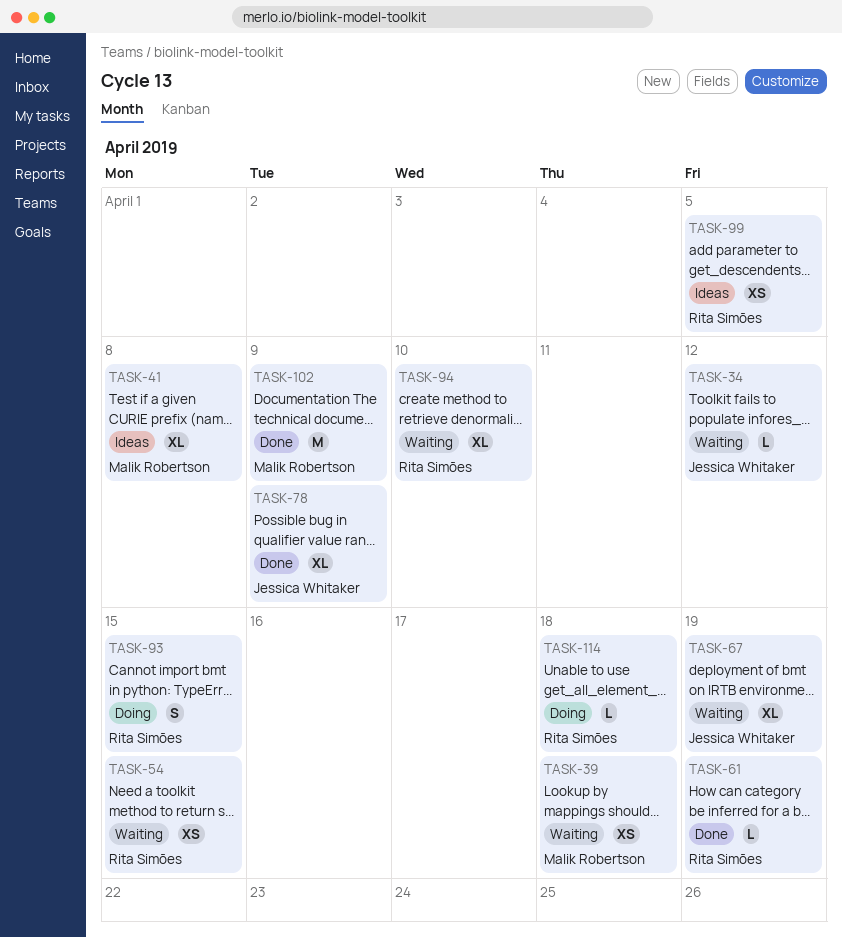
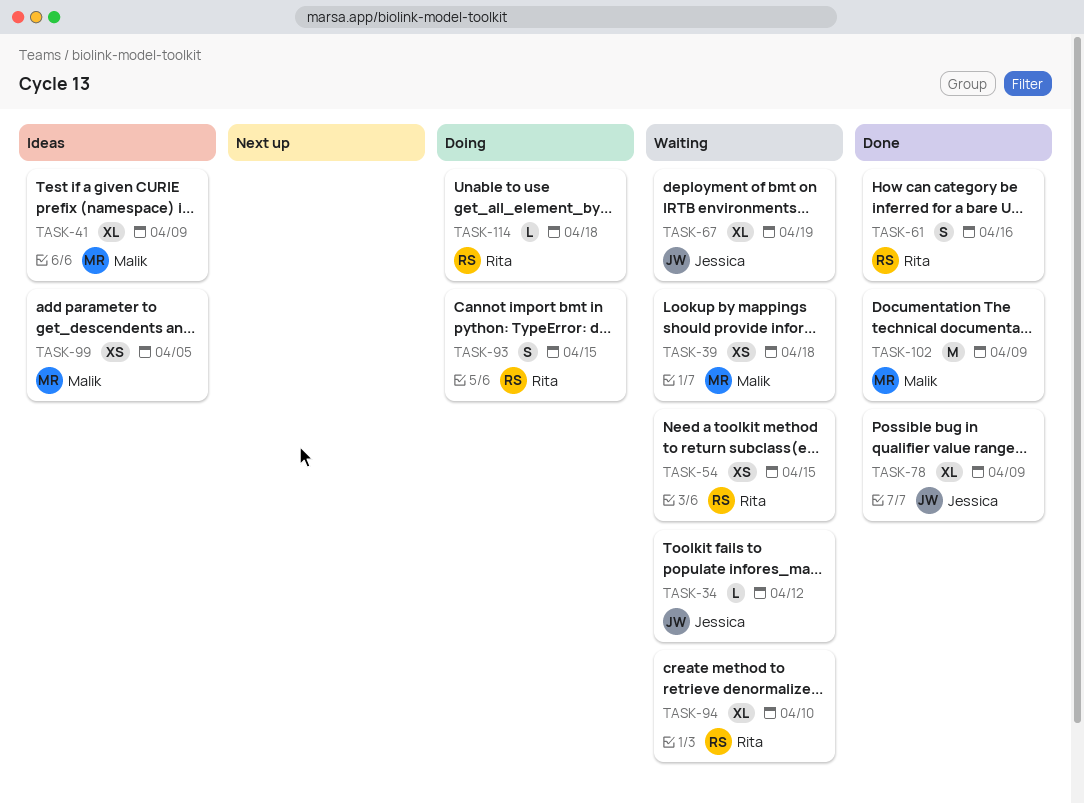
TASK-41, due: Apr 8 -> Apr 9
TASK-61, estimate: L -> S
TASK-61, due: Apr 19 -> Apr 16
TASK-99, owner: Rita Simões -> Malik Robertson

